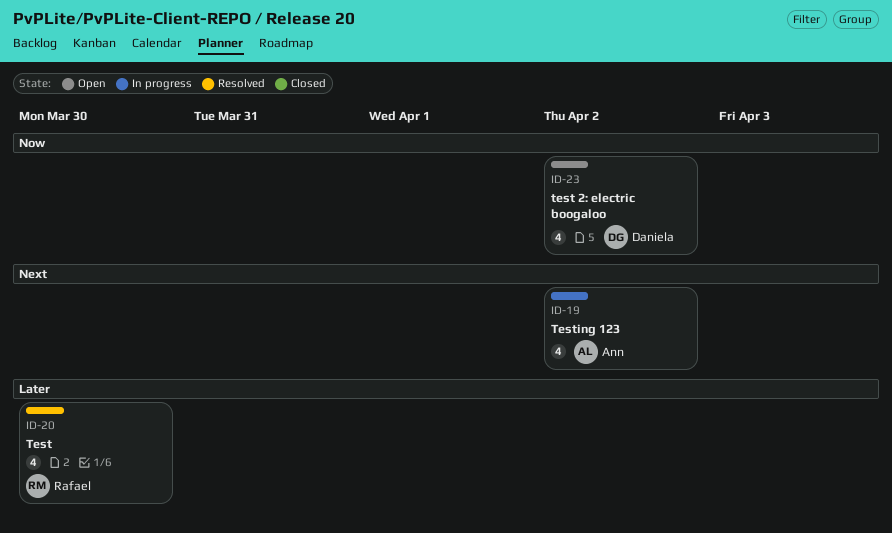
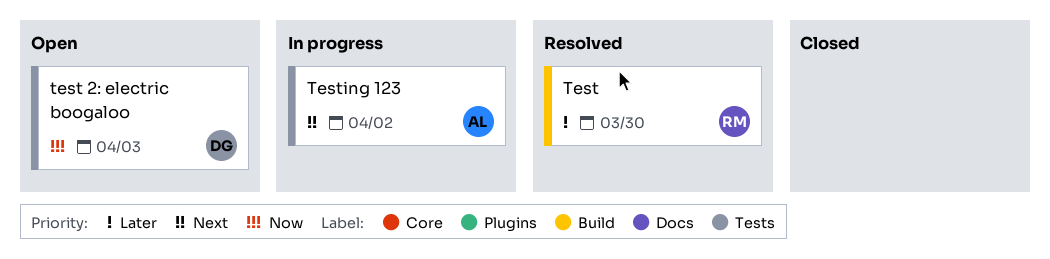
test 2: electric boogaloo, due: Apr 2 -> Apr 3

